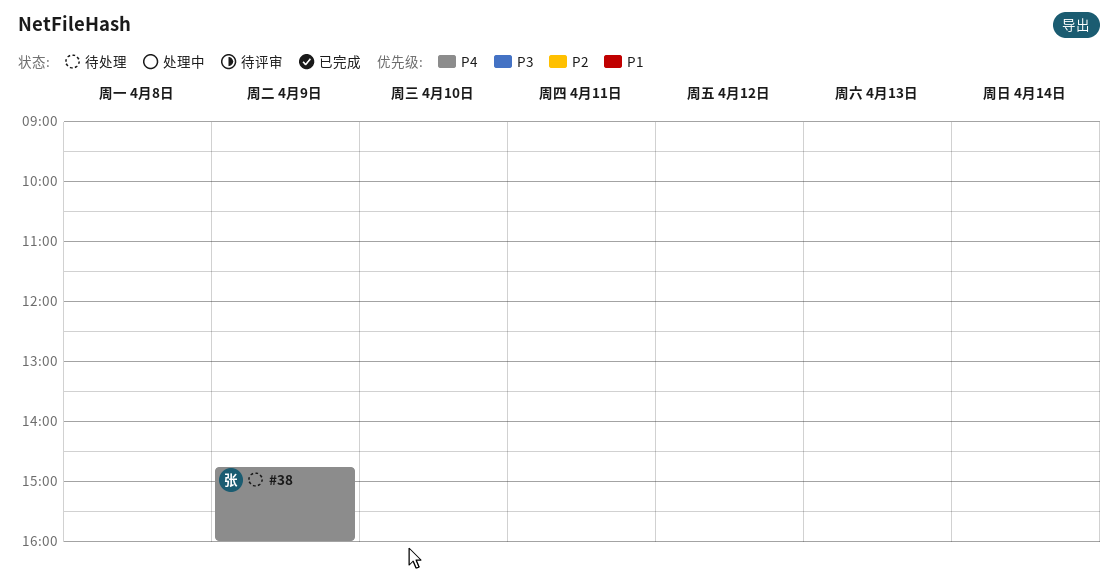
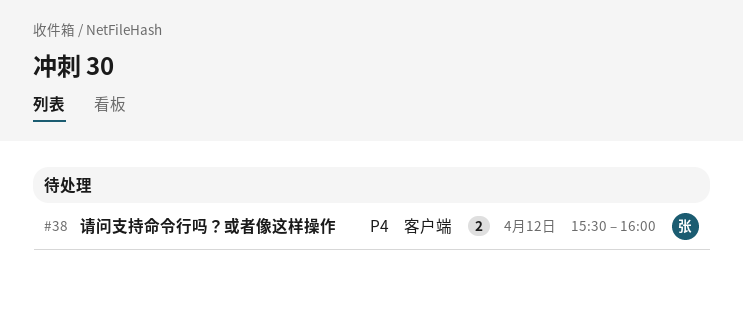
#38, day: Apr 9 -> Apr 12
#38, begins: 14:45 -> 15:30

